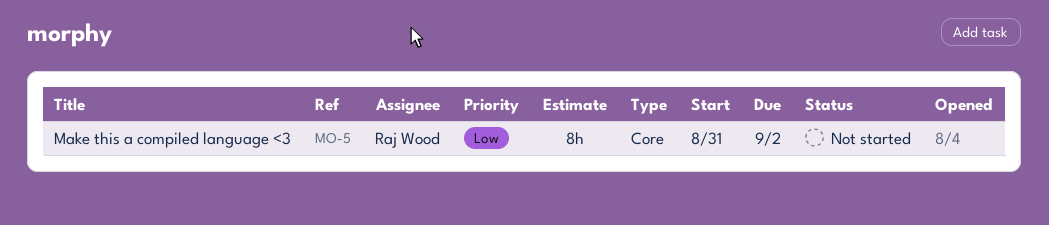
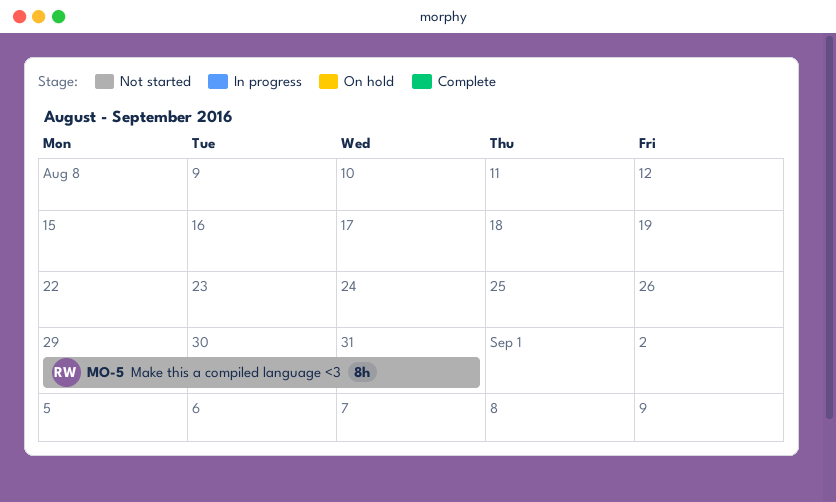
MO-5, start: Aug 31 -> Aug 29
MO-5, due: Sep 2 -> Aug 31

